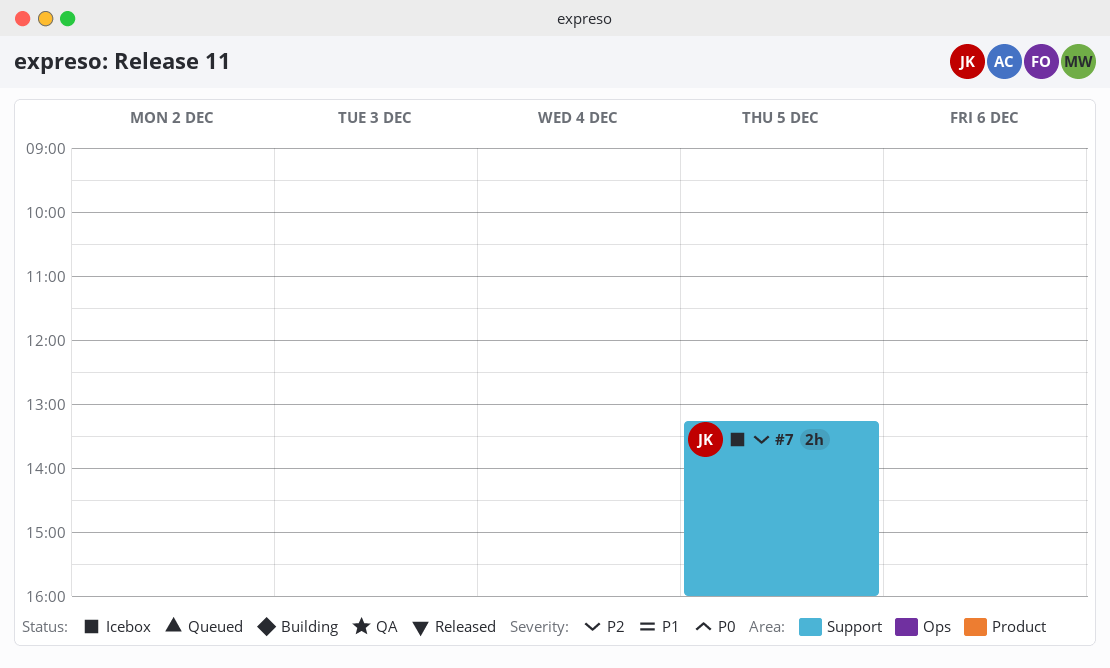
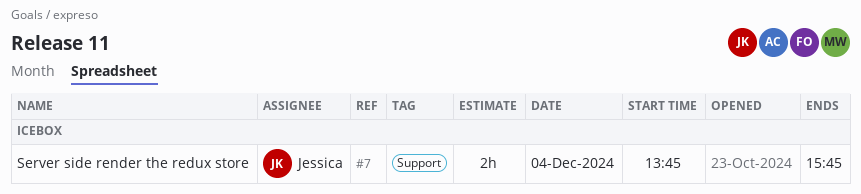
#7, day: Dec 5 -> Dec 4
#7, begins: 13:15 -> 13:45
#7, ends: 16:00 -> 15:45

